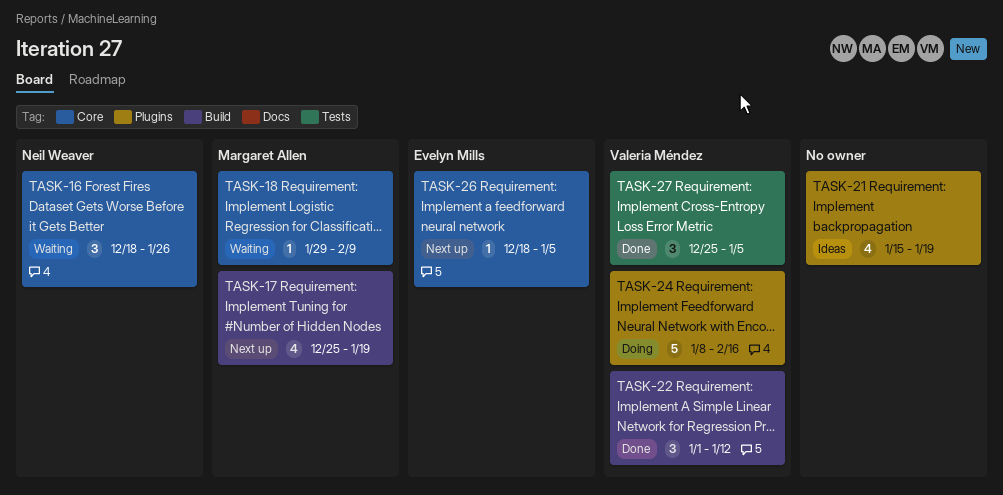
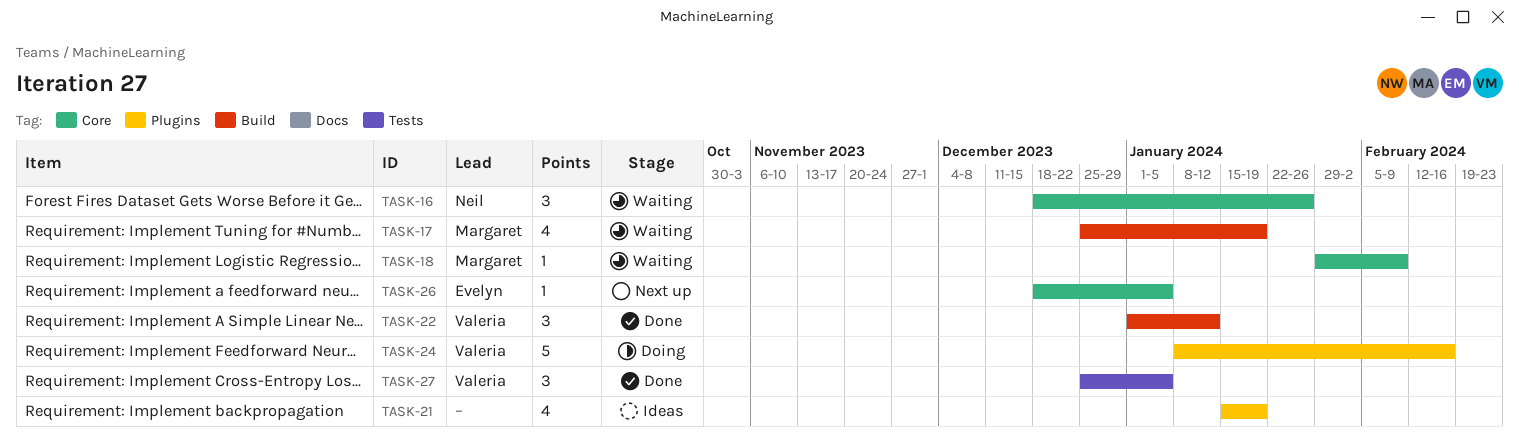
TASK-17, status: Next up -> Waiting

